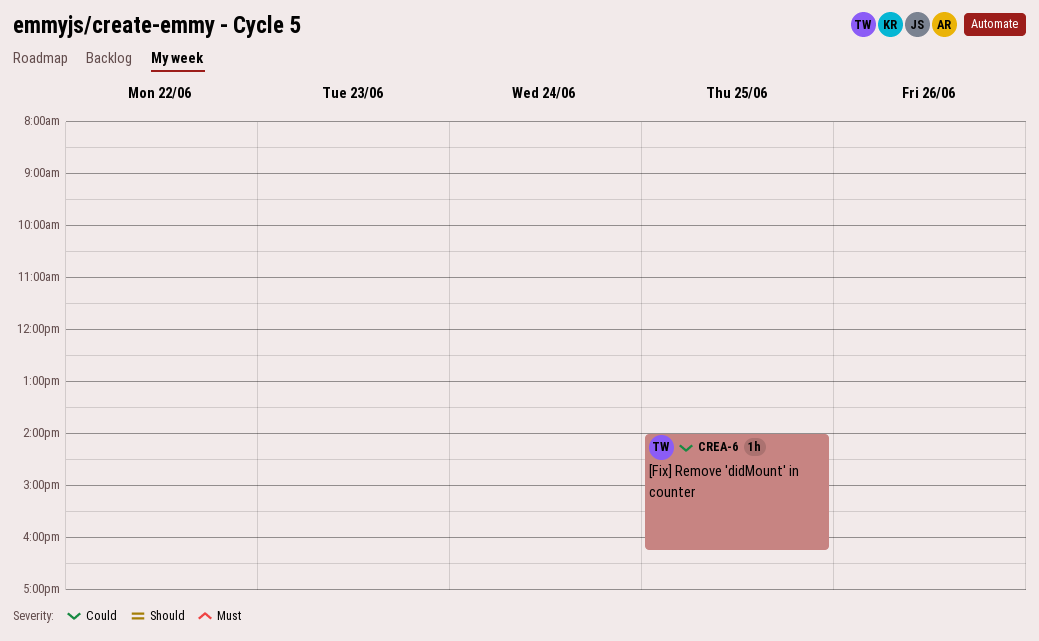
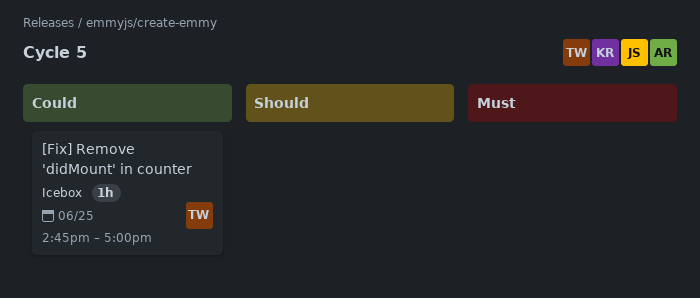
[Fix] Remove 'didMount' in counter, begins: 14:00 -> 14:45
[Fix] Remove 'didMount' in counter, ends: 16:15 -> 17:00

